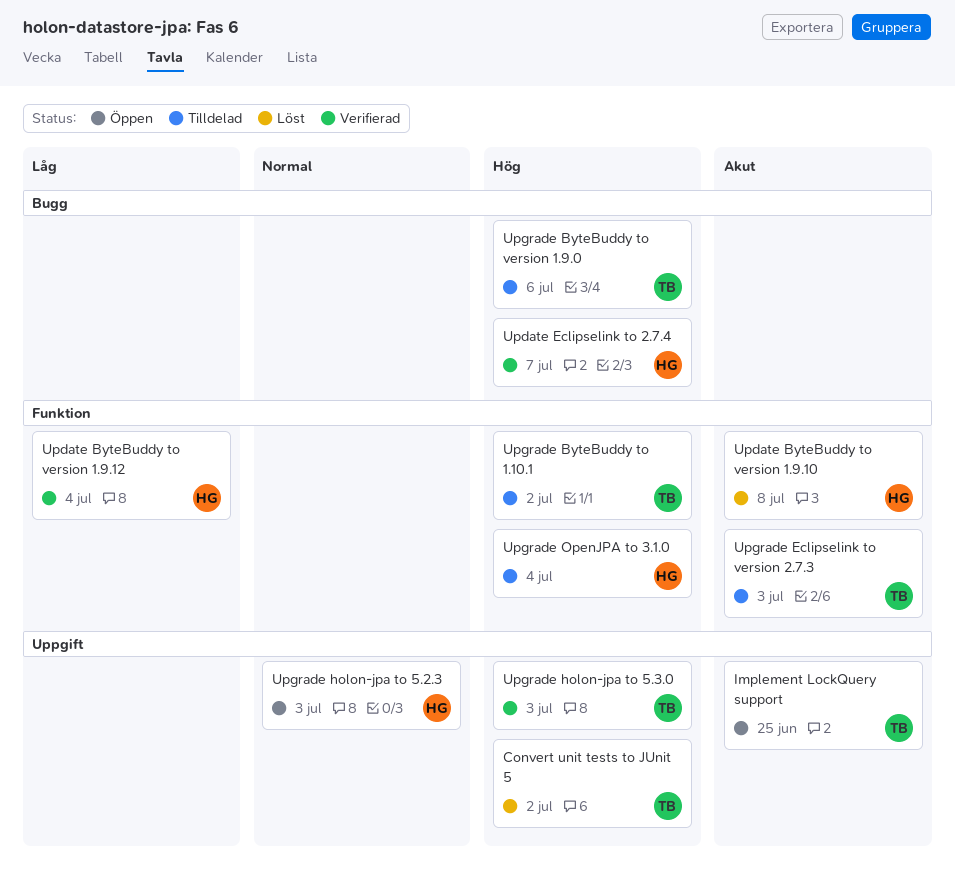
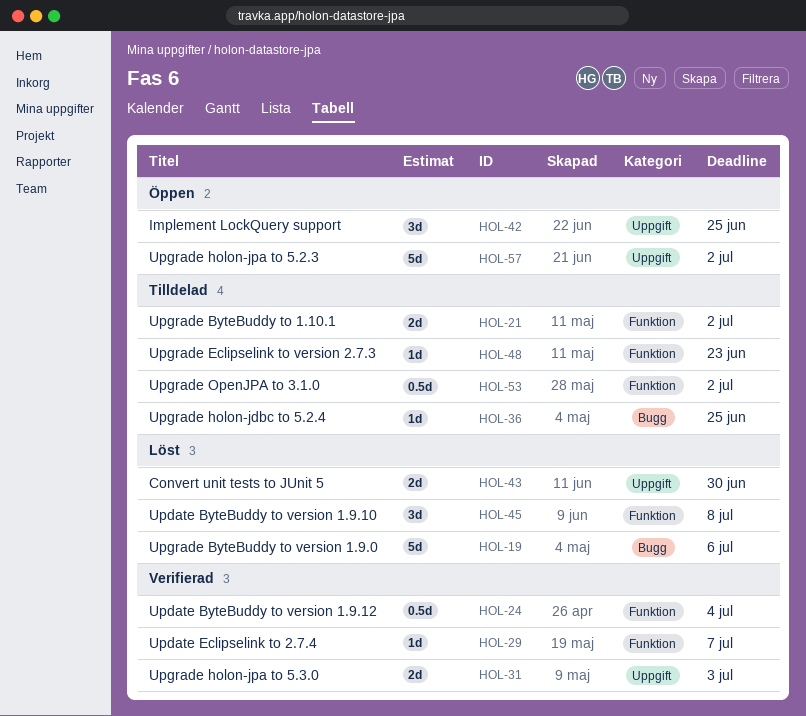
Convert unit tests to JUnit 5, due: Jul 2 -> Jun 30
Update Eclipselink to 2.7.4, label: Bugg -> Funktion
Upgrade ByteBuddy to version 1.9.0, status: Tilldelad -> Löst
Upgrade Eclipselink to version 2.7.3, due: Jul 3 -> Jun 23
Upgrade holon-jdbc to 5.2.4: none -> present
Upgrade holon-jpa to 5.2.3, due: Jul 3 -> Jul 2
Upgrade OpenJPA to 3.1.0, due: Jul 4 -> Jul 2

